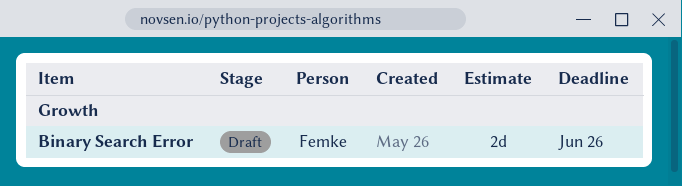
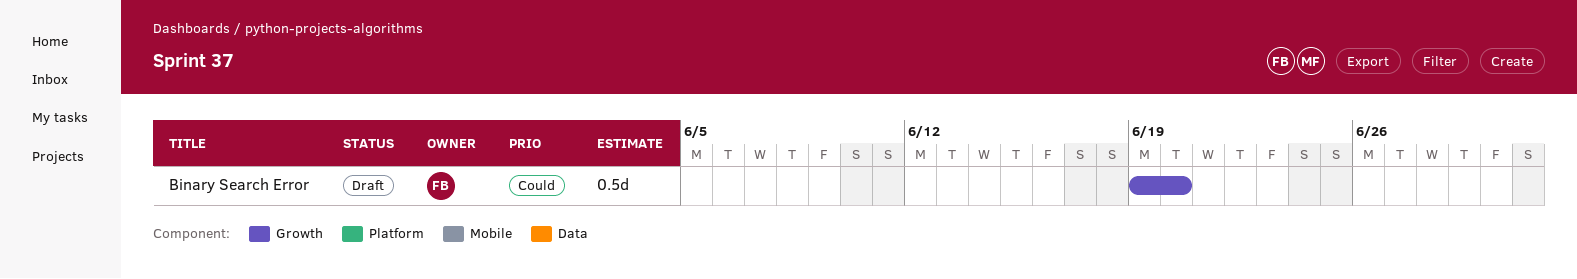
Binary Search Error, estimate: 2d -> 0.5d
Binary Search Error, due: Jun 26 -> Jun 20

